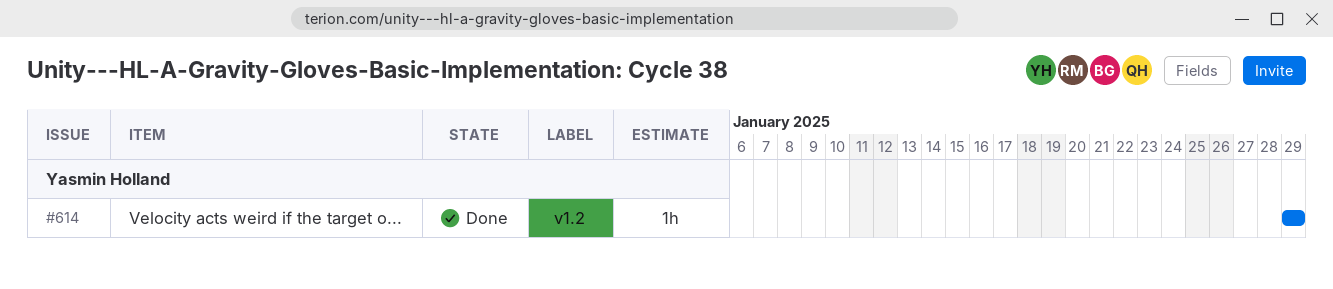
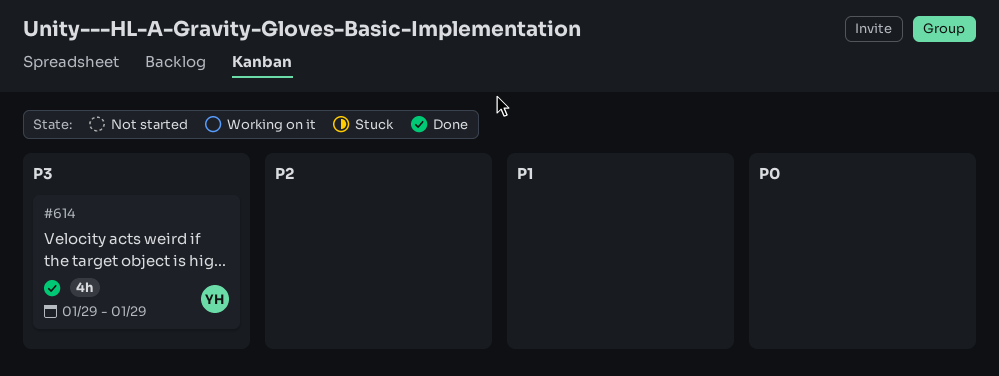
#614, estimate: 1h -> 4h

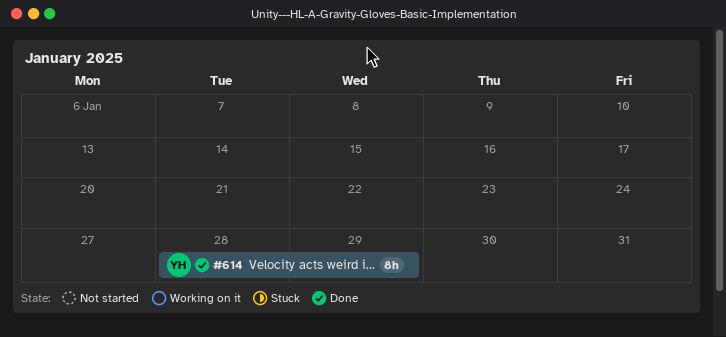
#614, estimate: 4h -> 8h
#614, start: Jan 29 -> Jan 28

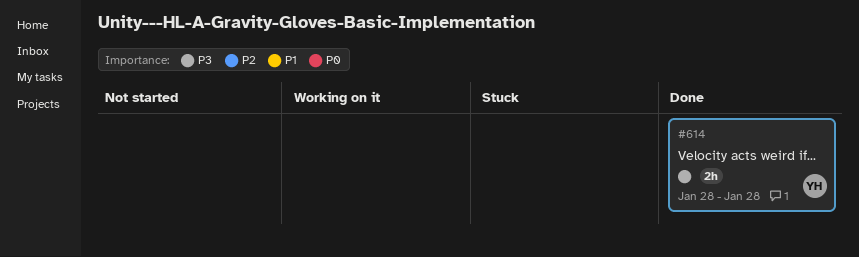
#614, estimate: 8h -> 2h
#614, due: Jan 29 -> Jan 28

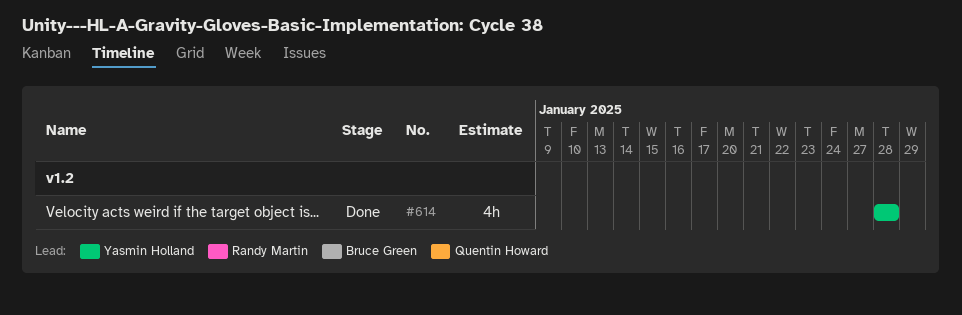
#614, estimate: 2h -> 4h

